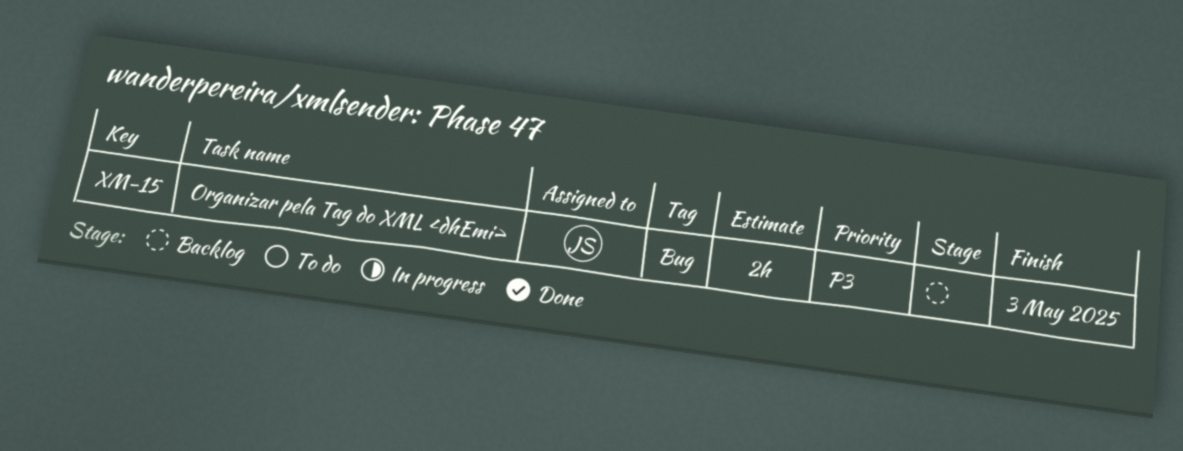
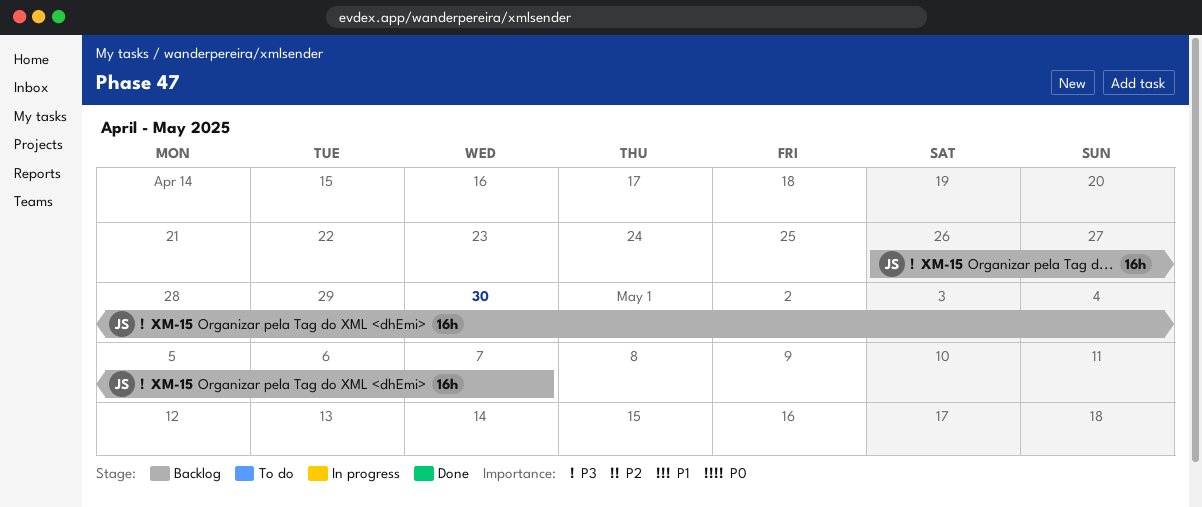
XM-15, estimate: 2h -> 16h
XM-15, due: May 3 -> May 7

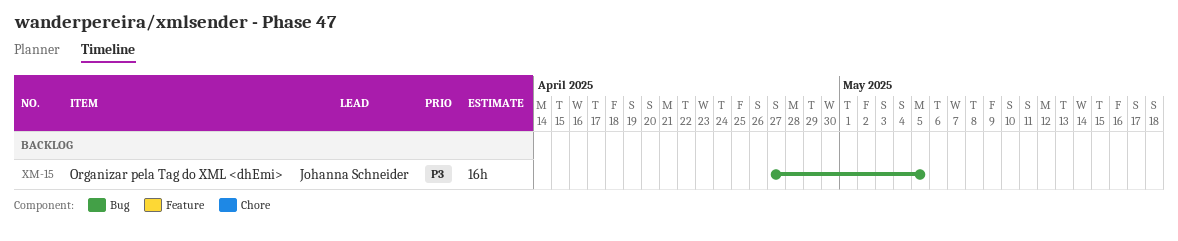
XM-15, start: Apr 26 -> Apr 27
XM-15, due: May 7 -> May 5

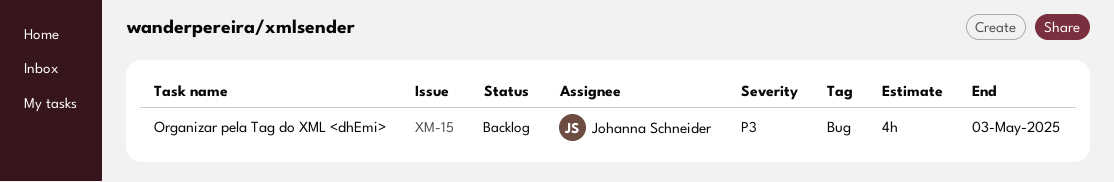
XM-15, estimate: 16h -> 4h
XM-15, due: May 5 -> May 3

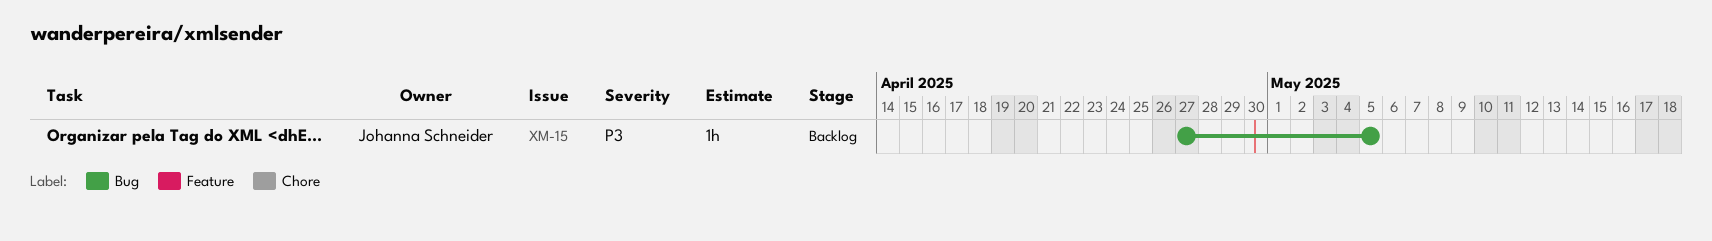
XM-15, estimate: 4h -> 1h
XM-15, due: May 3 -> May 5

